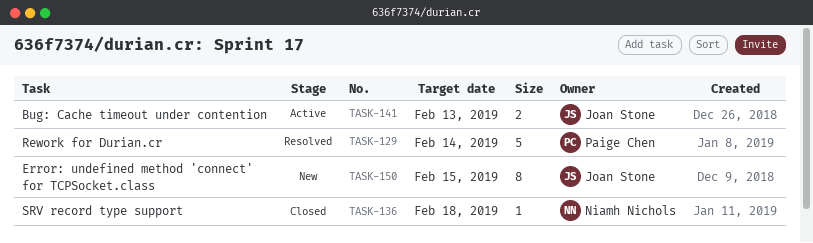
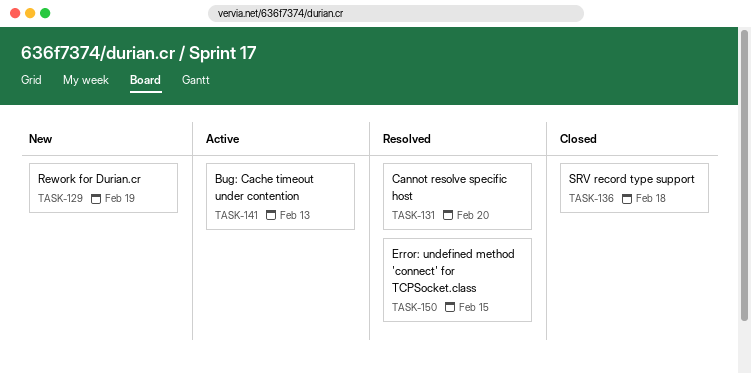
TASK-129, status: Resolved -> New
TASK-129, due: Feb 14 -> Feb 19
TASK-131: none -> present
TASK-150, status: New -> Resolved

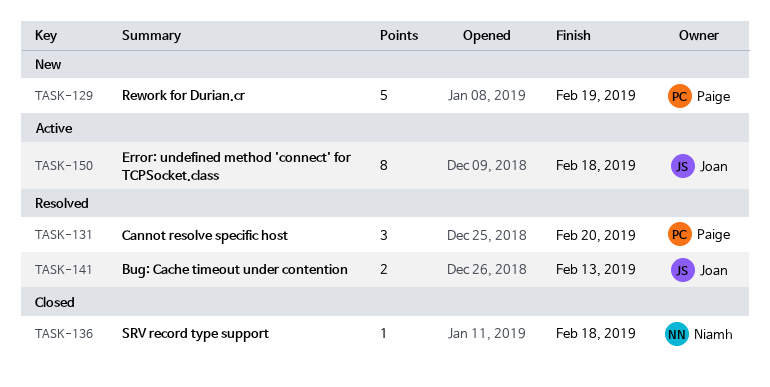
TASK-141, status: Active -> Resolved
TASK-150, status: Resolved -> Active
TASK-150, due: Feb 15 -> Feb 18

